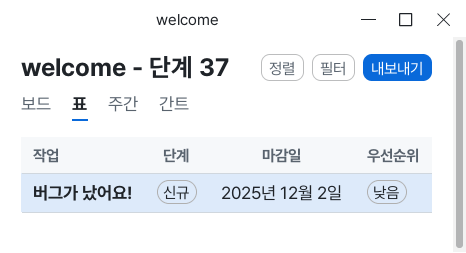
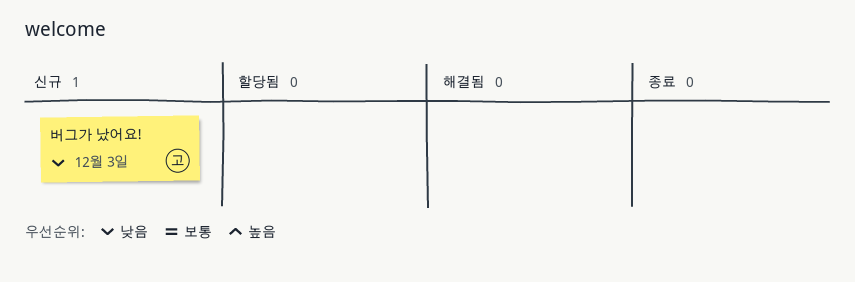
버그가 났어요!, due: Dec 2 -> Dec 3

